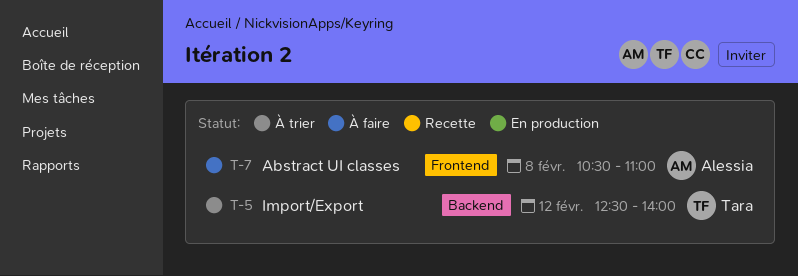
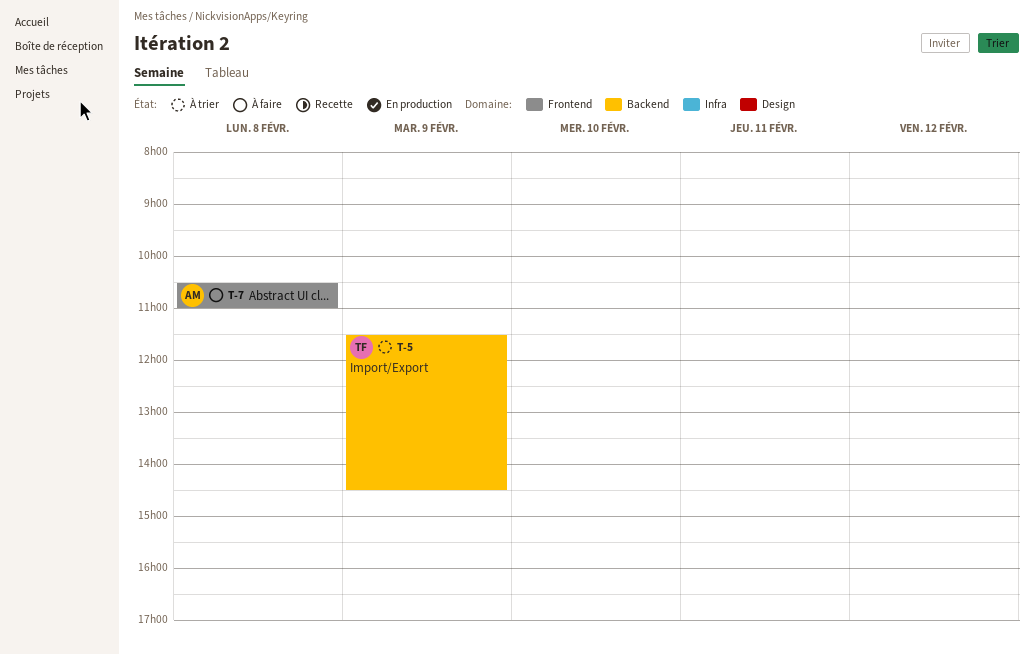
T-5, day: Feb 12 -> Feb 9
T-5, begins: 12:30 -> 11:30
T-5, ends: 14:00 -> 14:30

